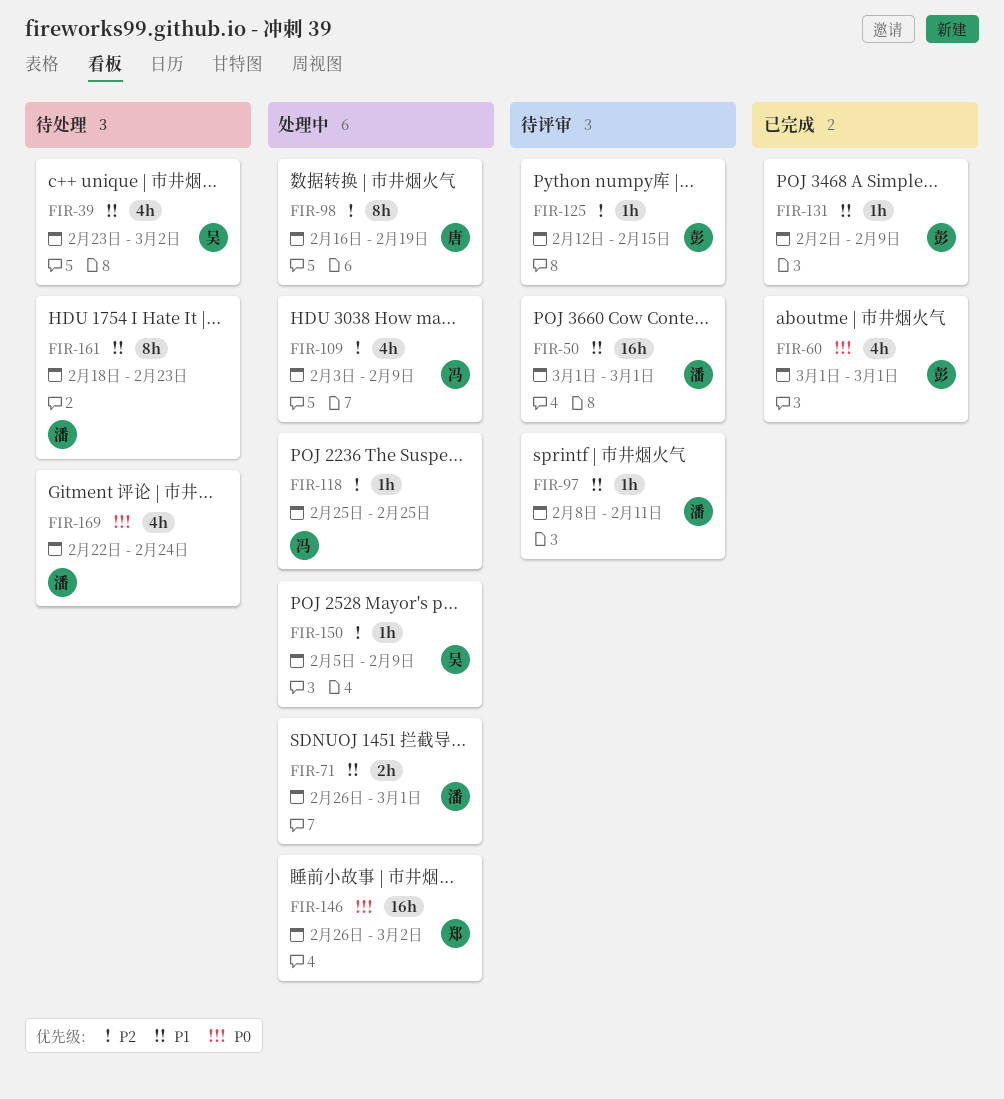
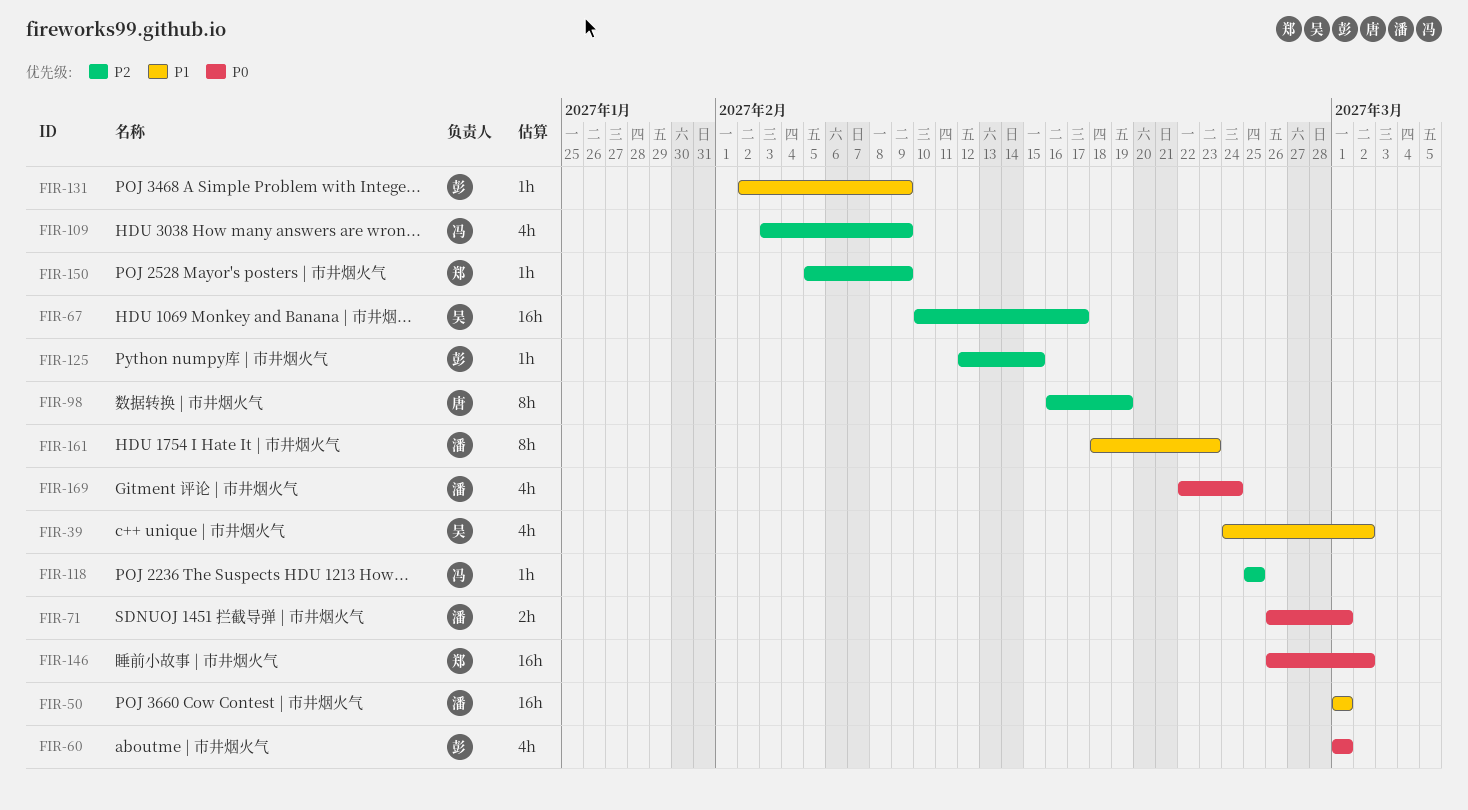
FIR-39, start: Feb 23 -> Feb 24
FIR-67: none -> present
FIR-71, priority: P1 -> P0
FIR-97: present -> none
FIR-150, owner: 吴 -> 郑

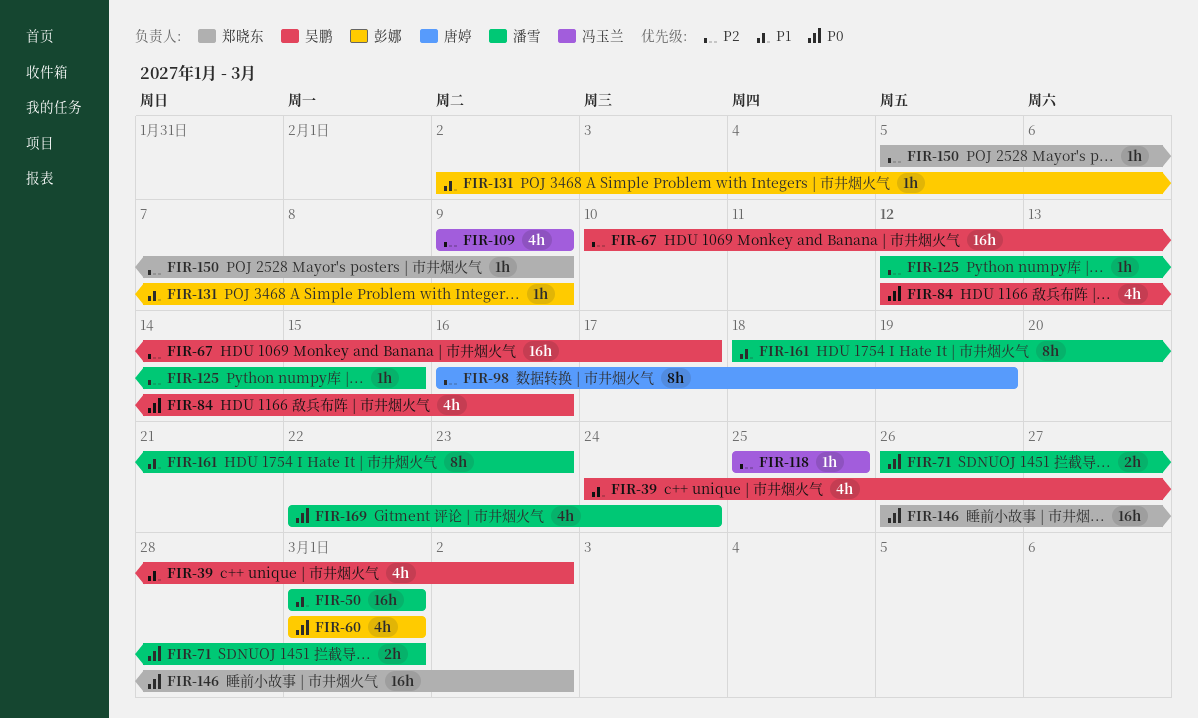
FIR-84: none -> present
FIR-109, start: Feb 3 -> Feb 9
FIR-125, owner: 彭娜 -> 潘雪

